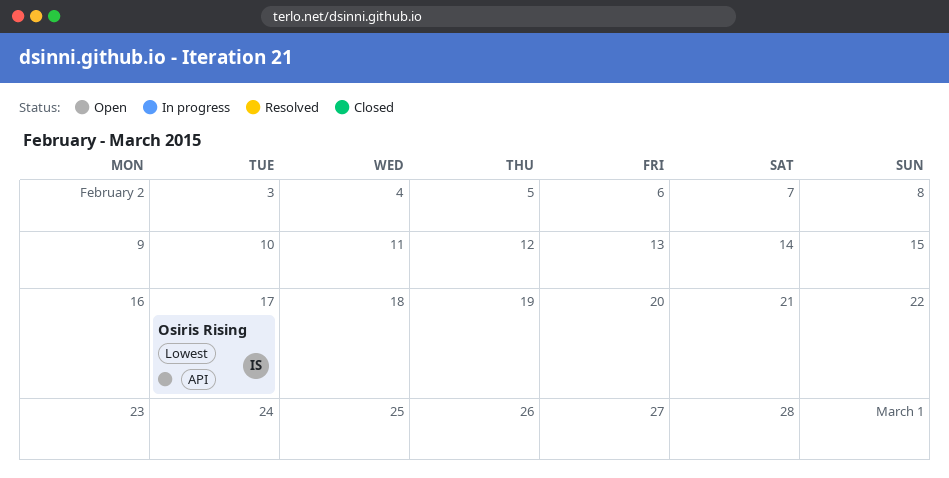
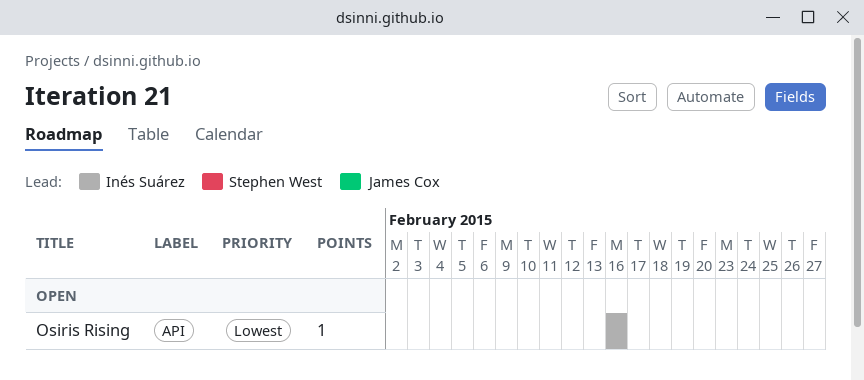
Osiris Rising, due: Feb 17 -> Feb 16

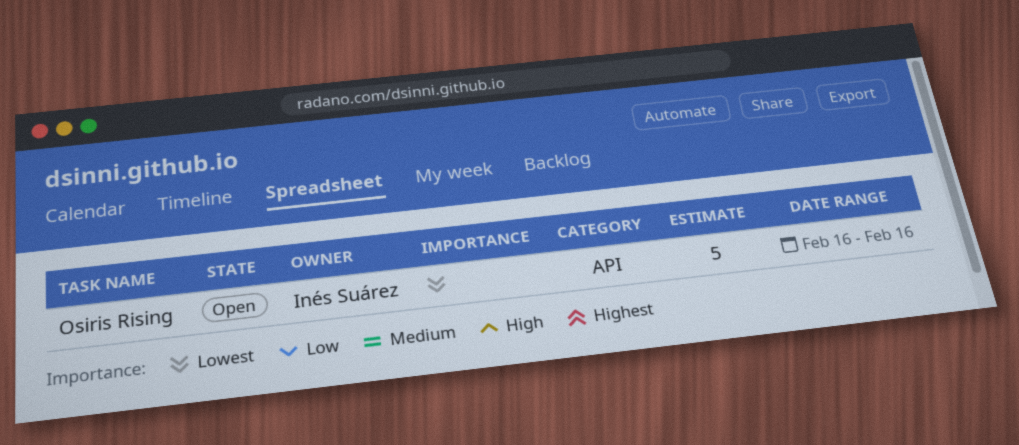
Osiris Rising, estimate: 1 -> 5

